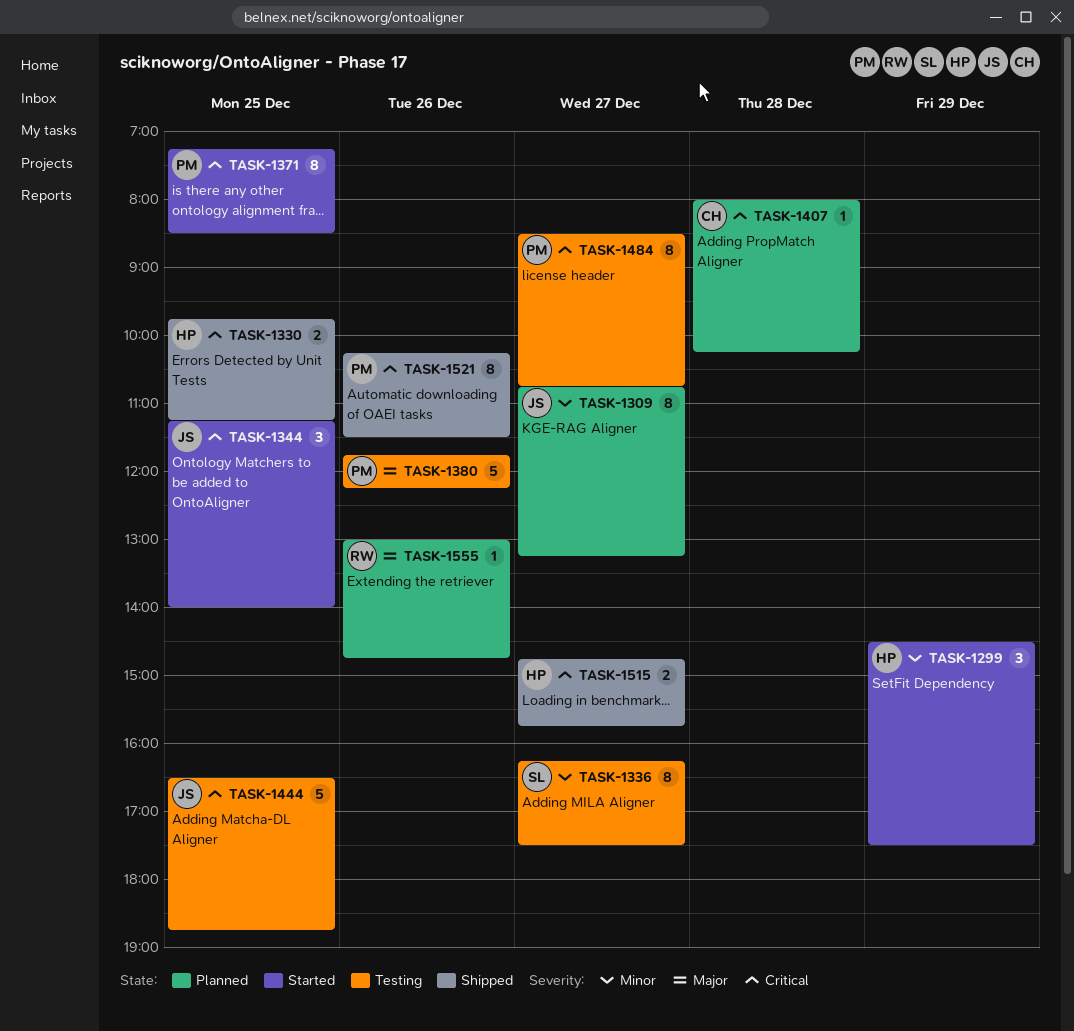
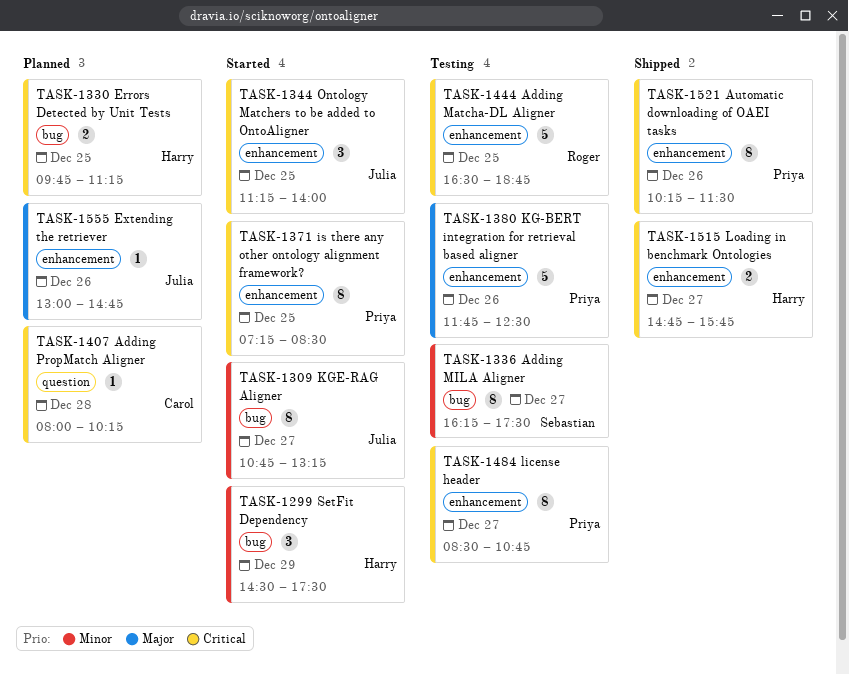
TASK-1309, status: Planned -> Started
TASK-1330, status: Shipped -> Planned
TASK-1380, ends: 12:15 -> 12:30
TASK-1444, owner: Julia -> Roger
TASK-1555, owner: Roger -> Julia

